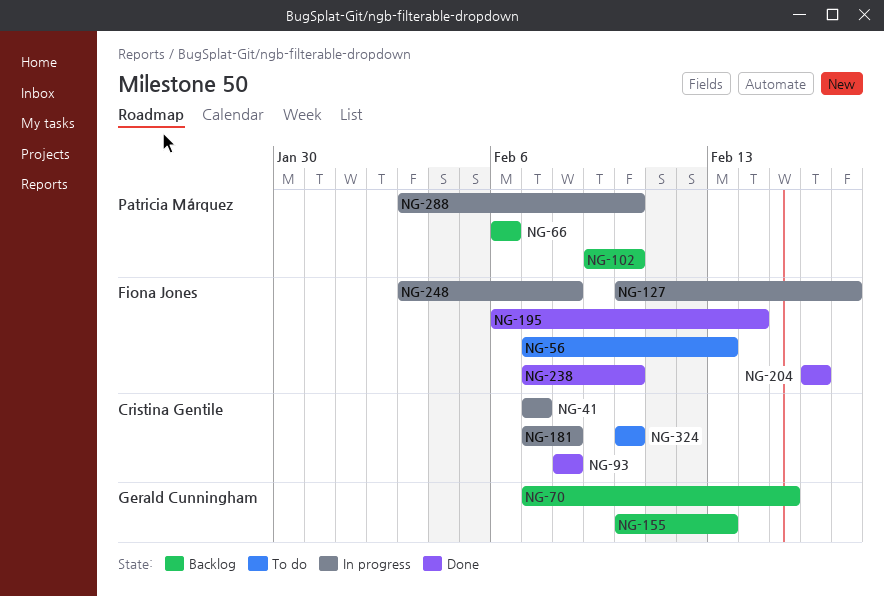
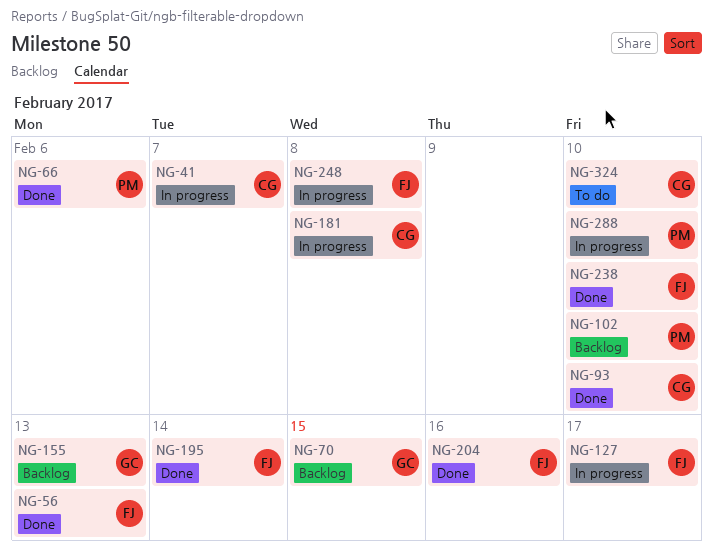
NG-56, status: To do -> Done
NG-66, status: Backlog -> Done
NG-93, due: Feb 8 -> Feb 10

